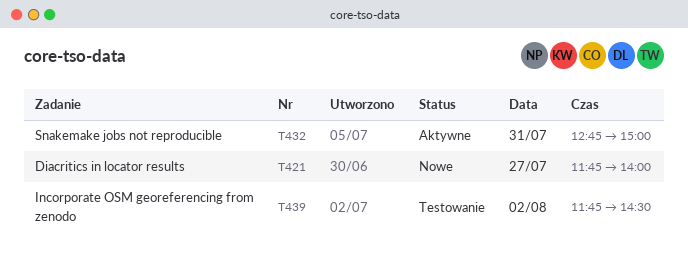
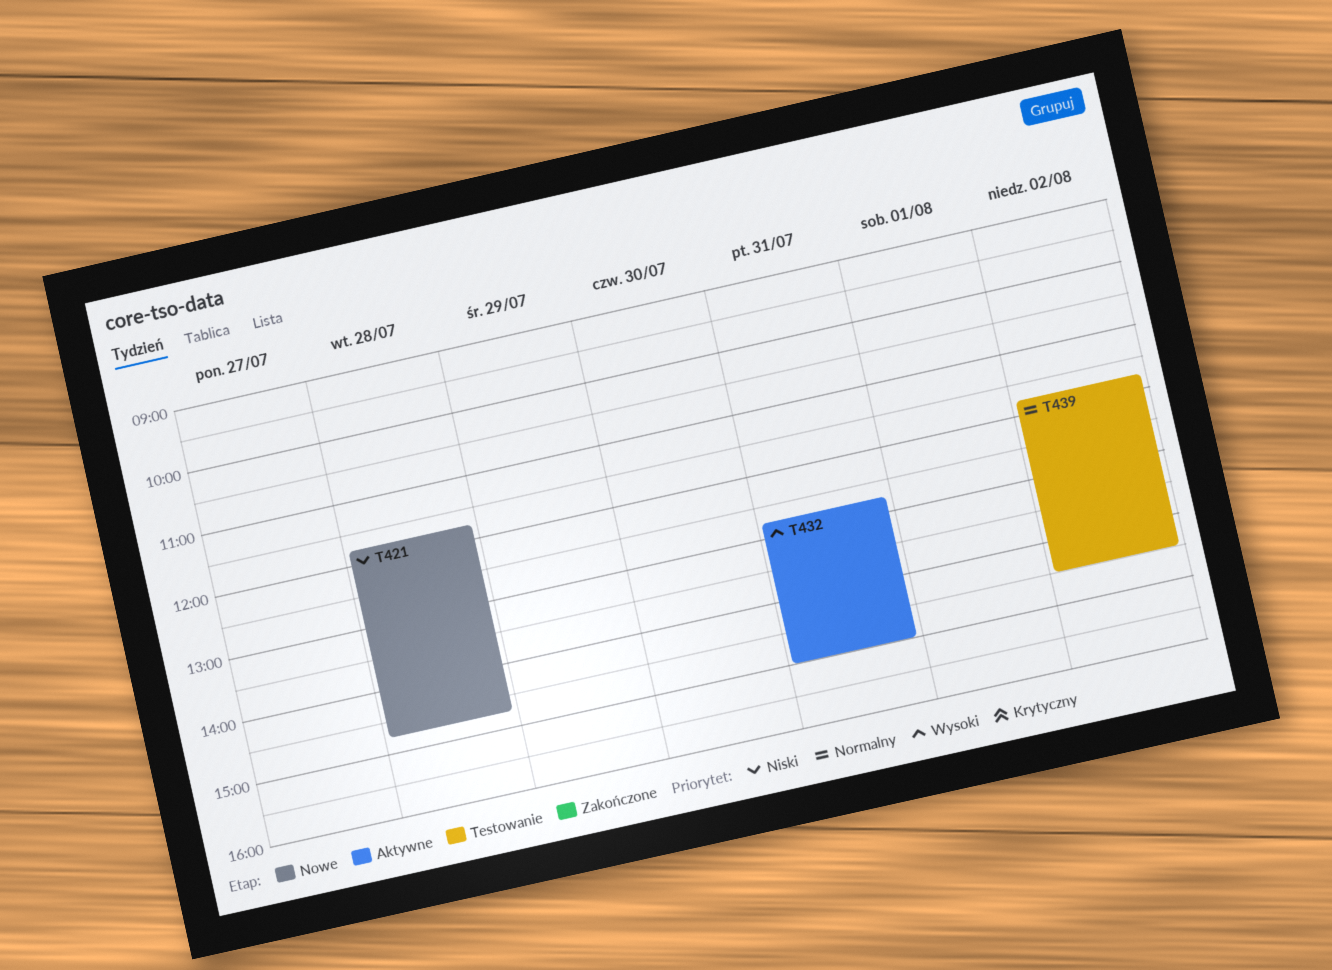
T421, day: Jul 27 -> Jul 28
T421, ends: 14:00 -> 14:45

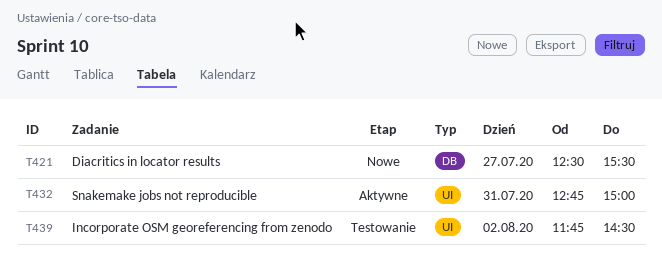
T421, day: Jul 28 -> Jul 27
T421, begins: 11:45 -> 12:30
T421, ends: 14:45 -> 15:30

